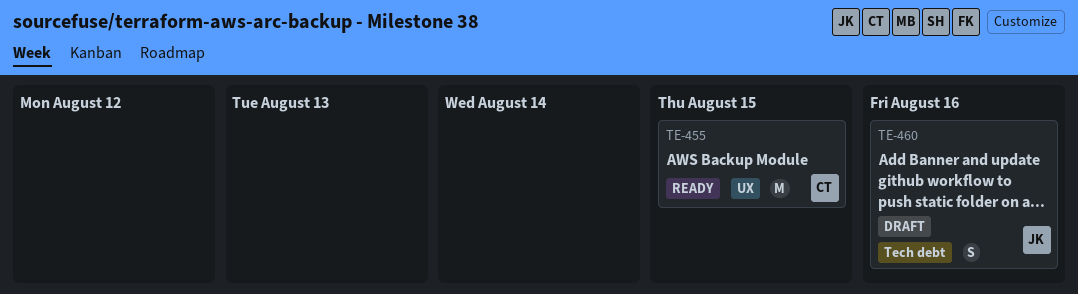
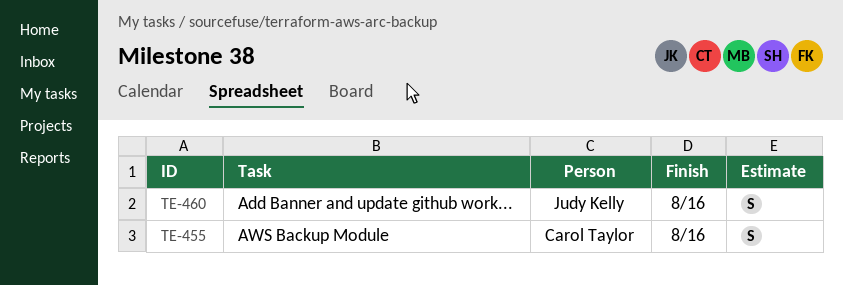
TE-455, estimate: M -> S
TE-455, due: Aug 15 -> Aug 16

